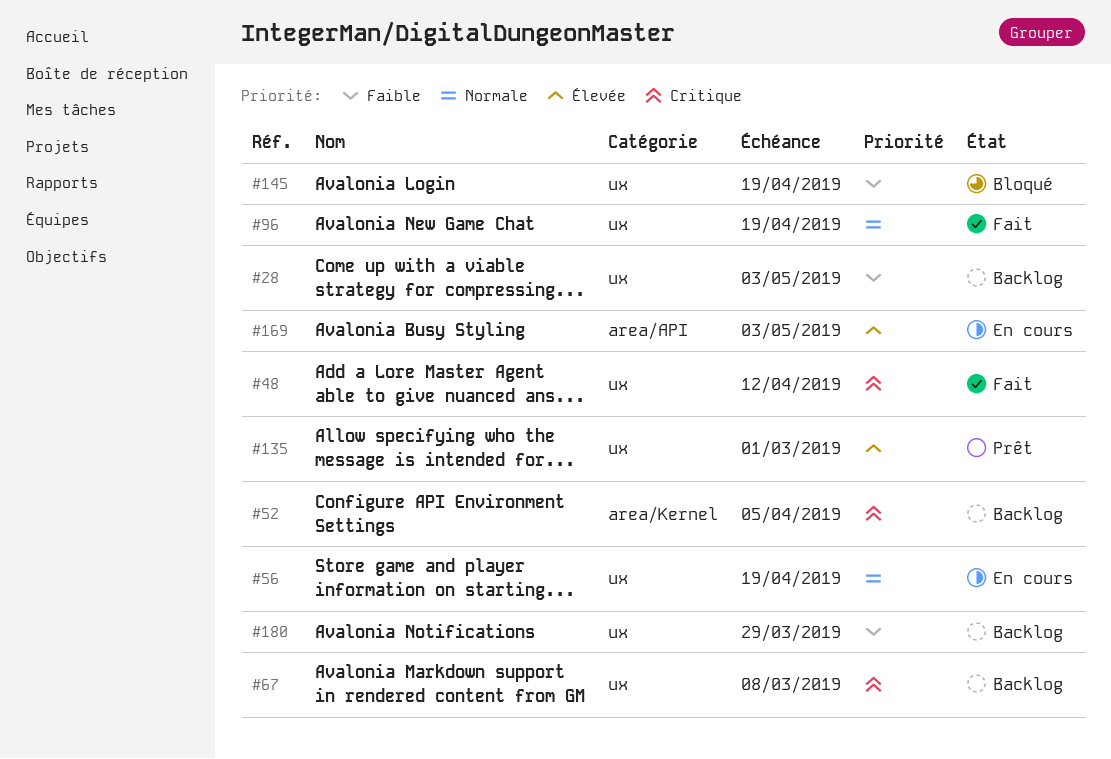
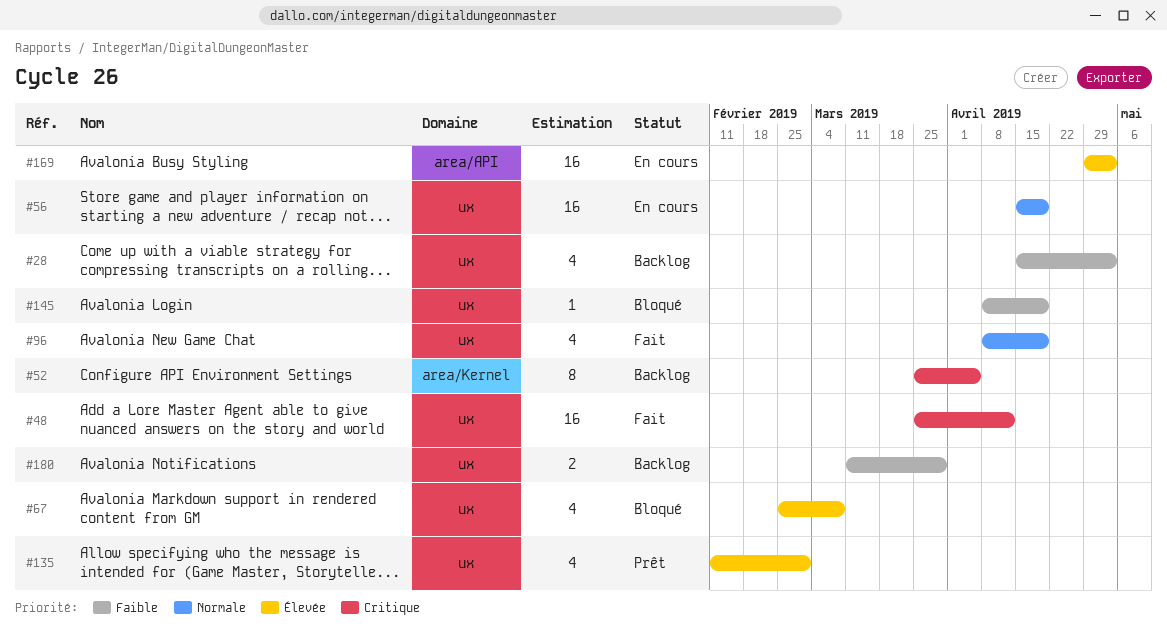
#67, status: Backlog -> Bloqué
#67, priority: Critique -> Élevée

